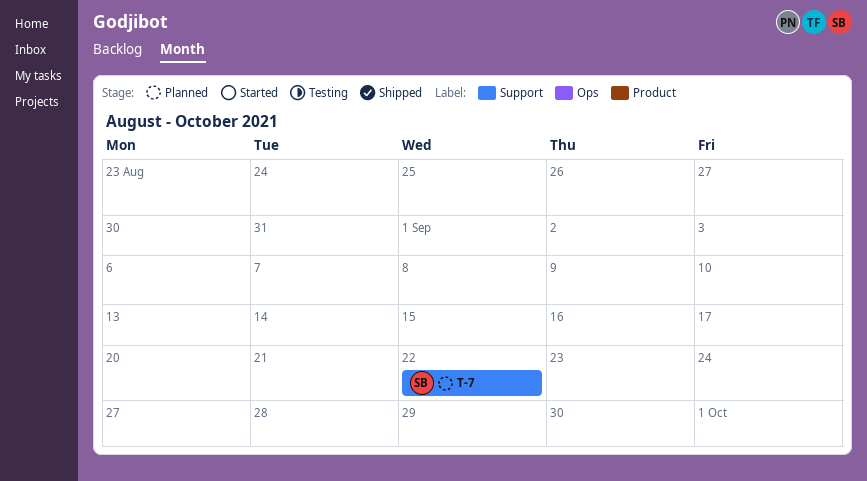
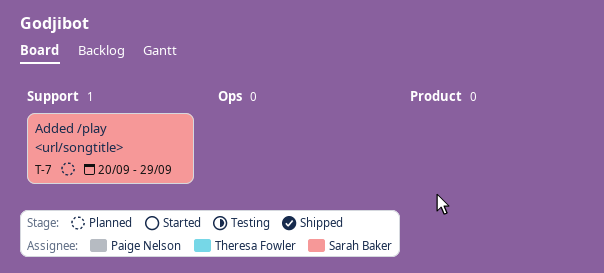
T-7, start: Sep 22 -> Sep 20
T-7, due: Sep 22 -> Sep 29

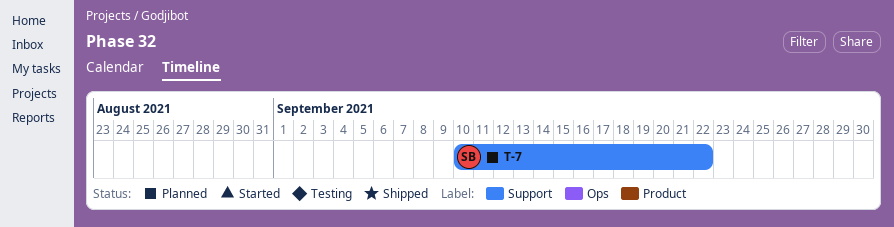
T-7, start: Sep 20 -> Sep 10
T-7, due: Sep 29 -> Sep 22

